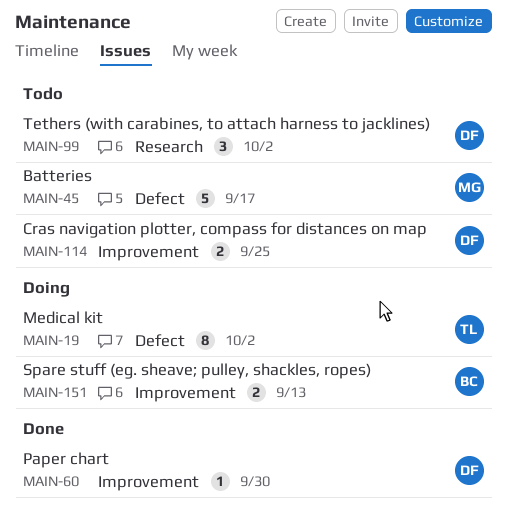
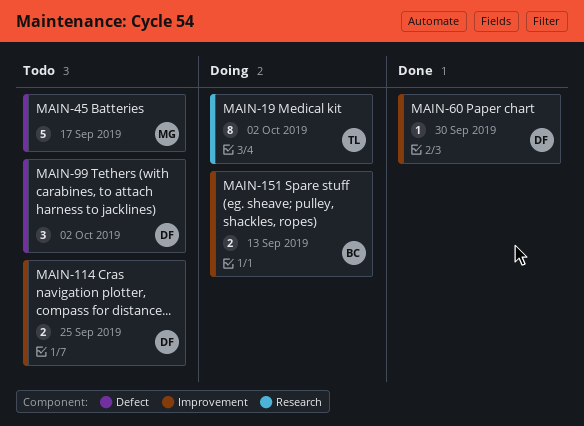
MAIN-19, label: Defect -> Research
MAIN-99, label: Research -> Defect

